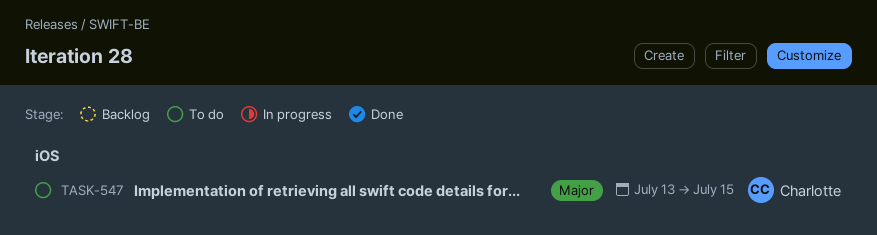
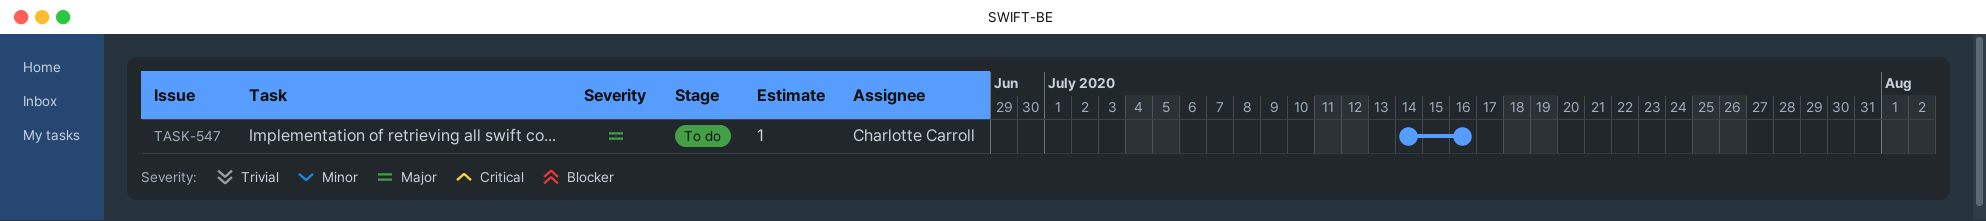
TASK-547, start: Jul 13 -> Jul 14
TASK-547, due: Jul 15 -> Jul 16

